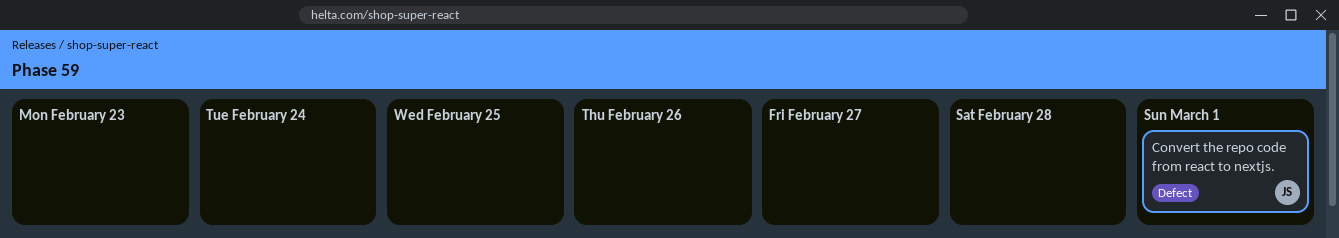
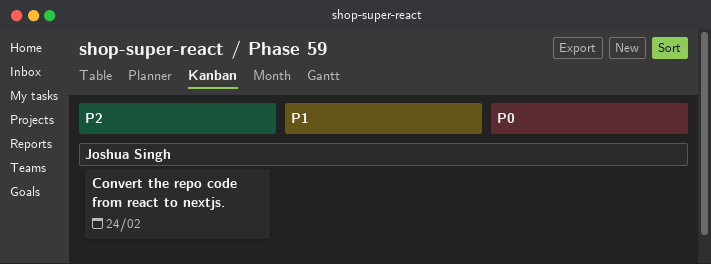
Convert the repo code from react to nextjs., due: Mar 1 -> Feb 24

